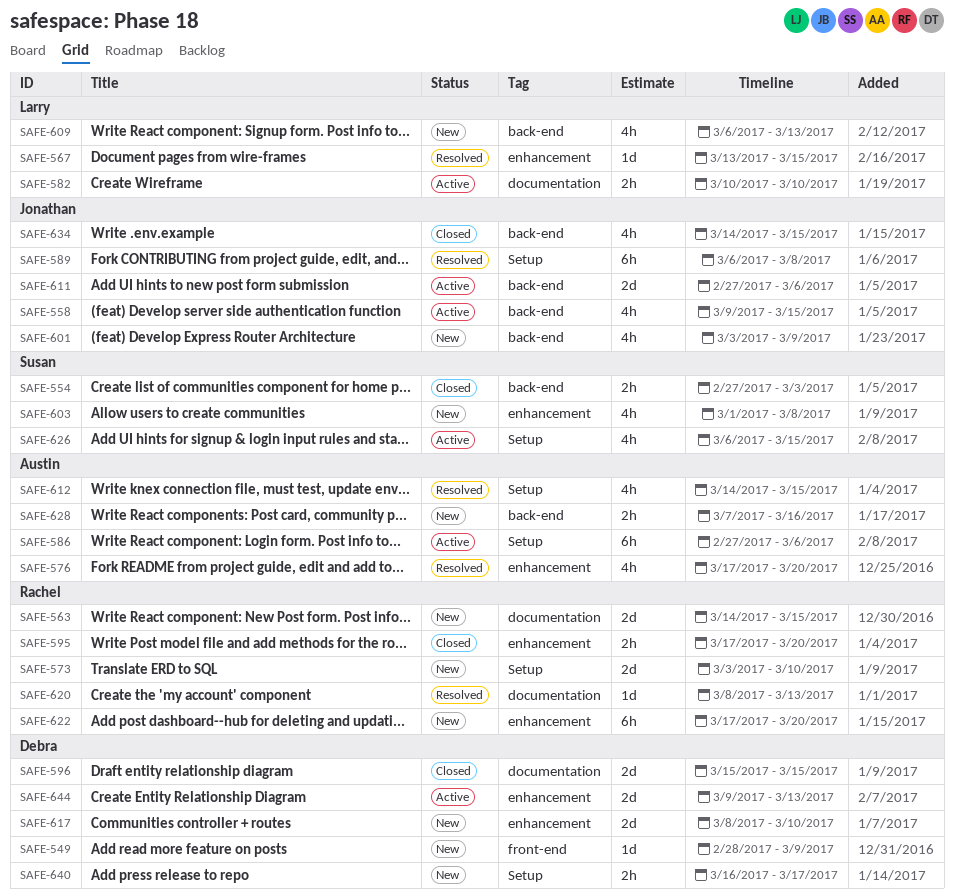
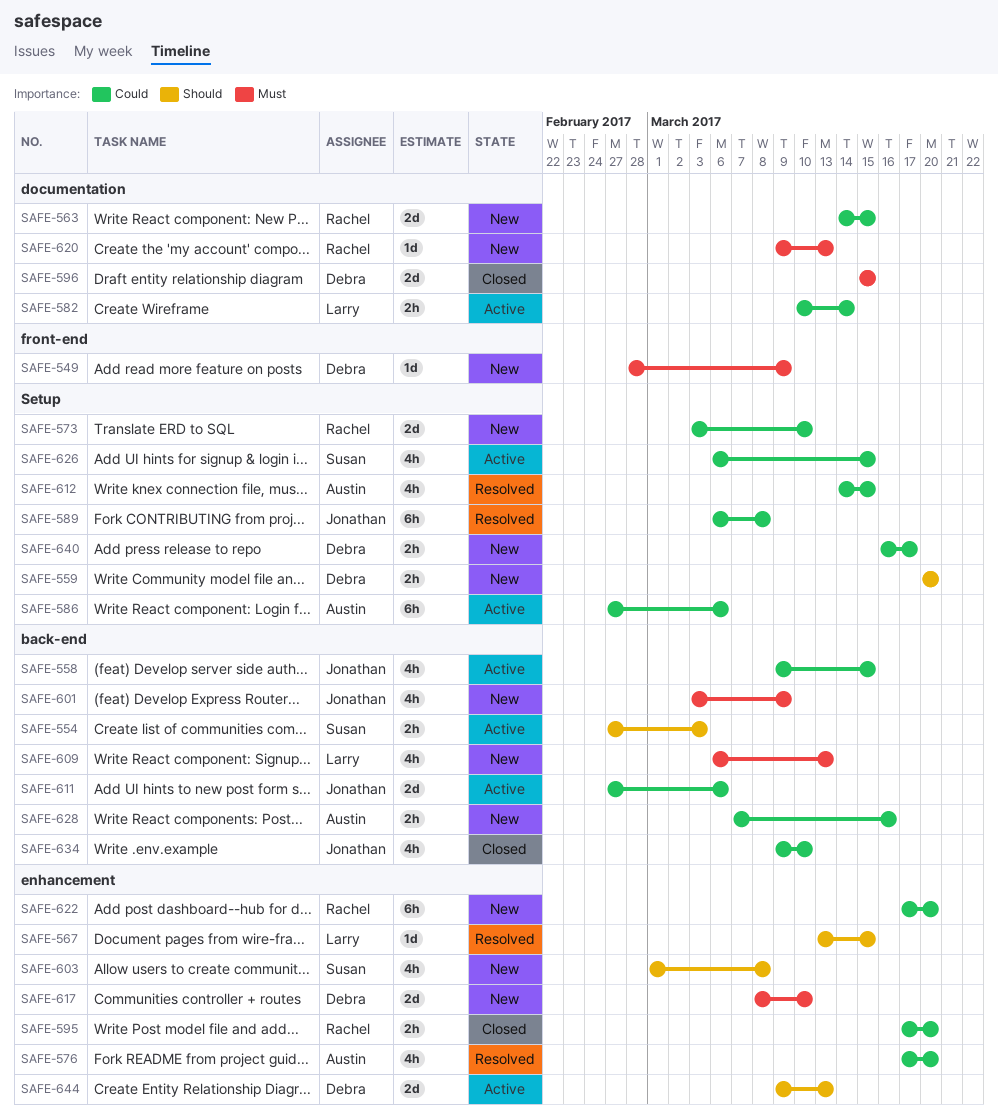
SAFE-554, status: Closed -> Active
SAFE-559: none -> present
SAFE-582, due: Mar 10 -> Mar 14
SAFE-620, status: Resolved -> New
SAFE-620, start: Mar 8 -> Mar 9
SAFE-634, start: Mar 14 -> Mar 9
SAFE-634, due: Mar 15 -> Mar 10

